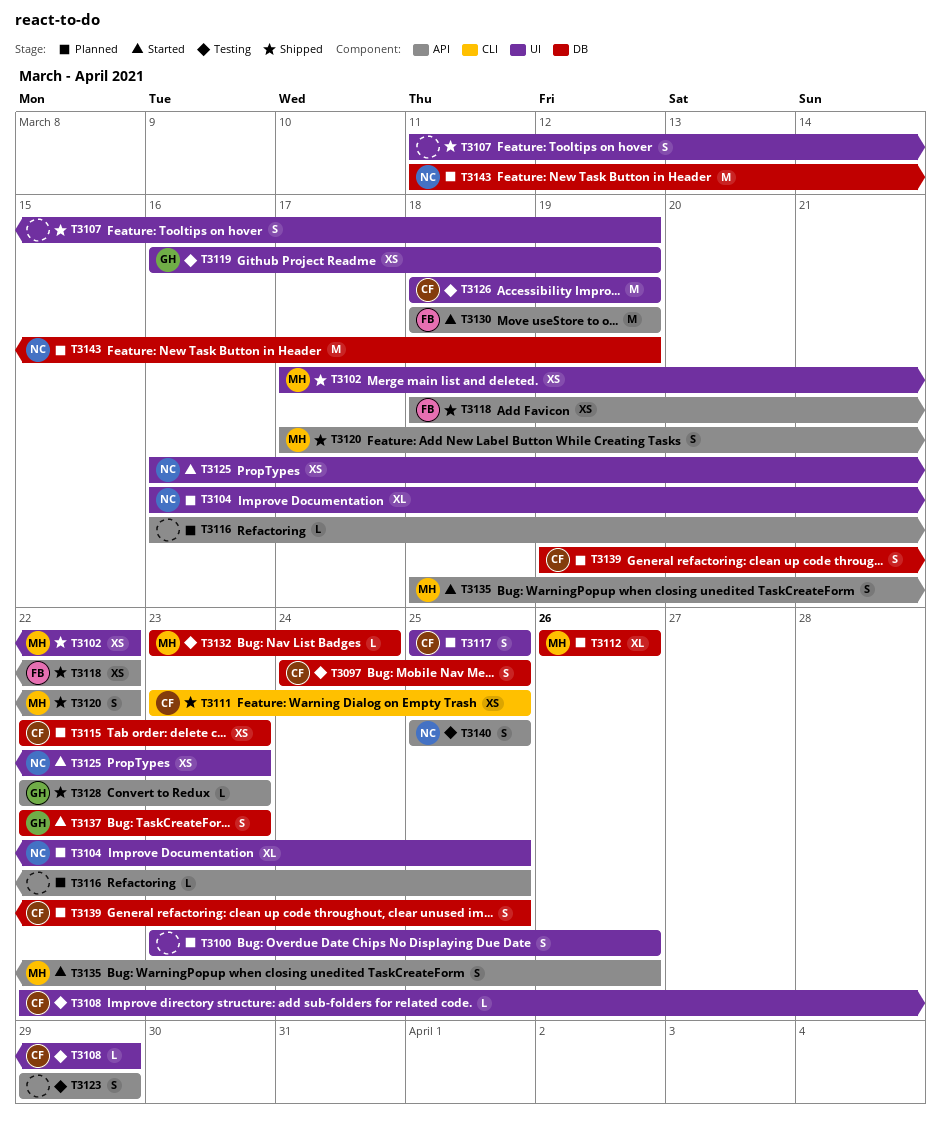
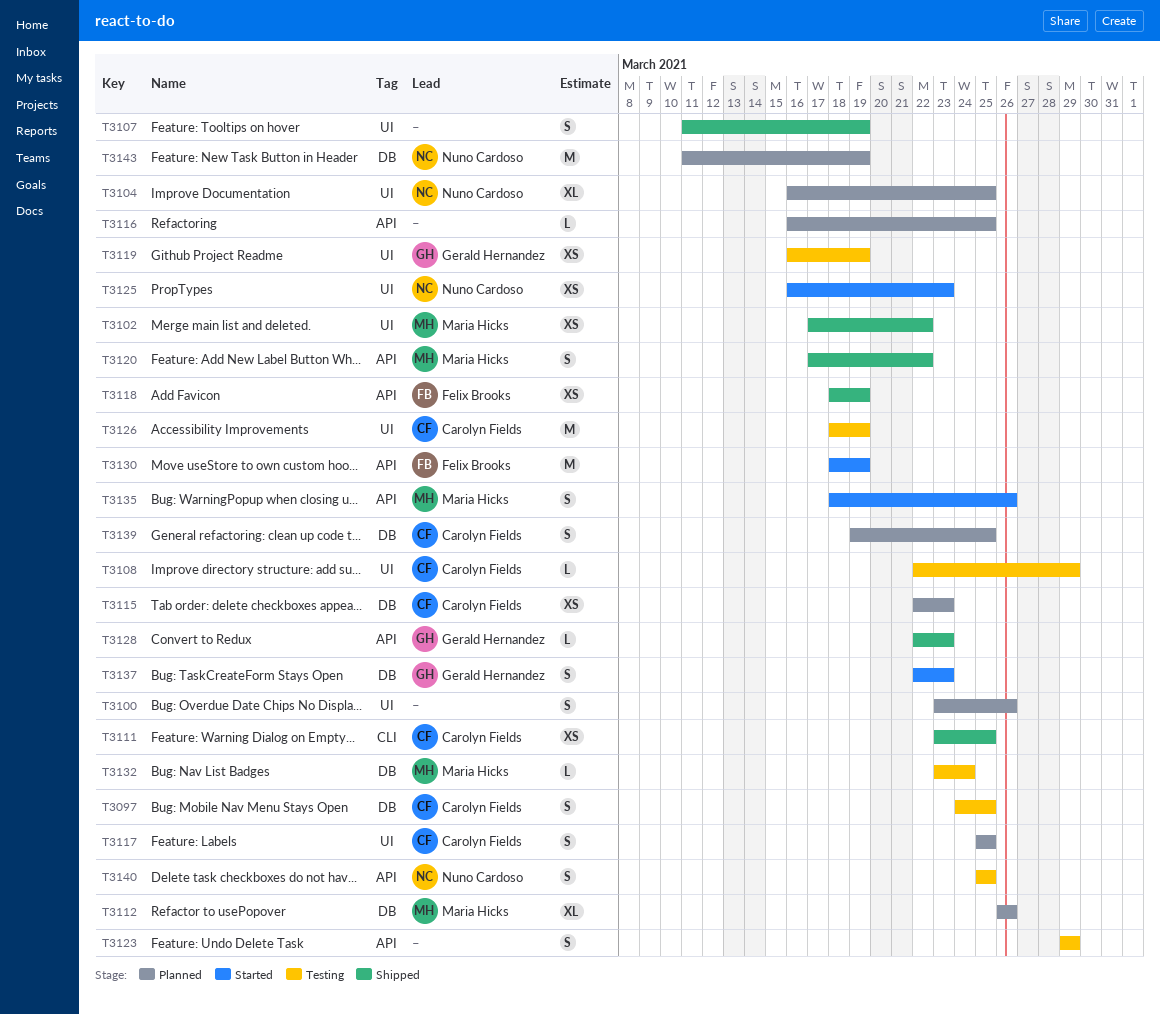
T3118, due: Mar 22 -> Mar 19

